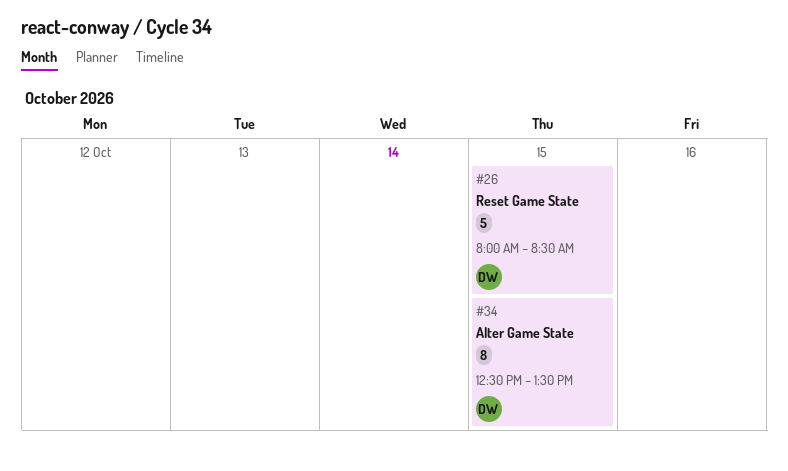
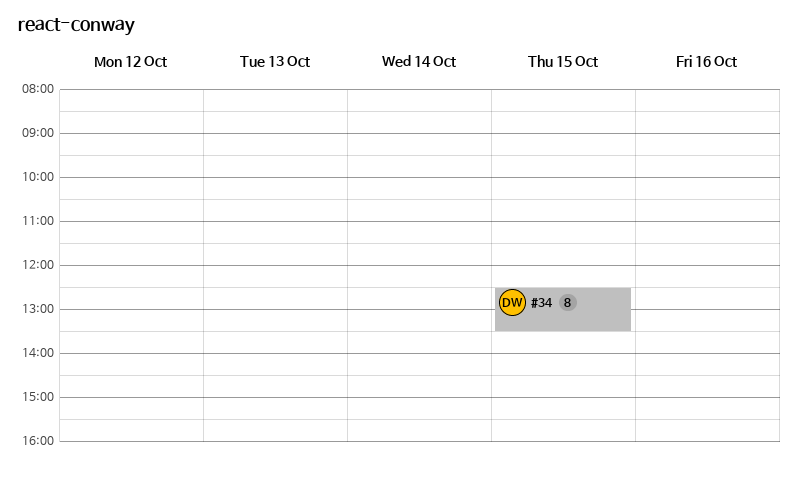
#26: present -> none

